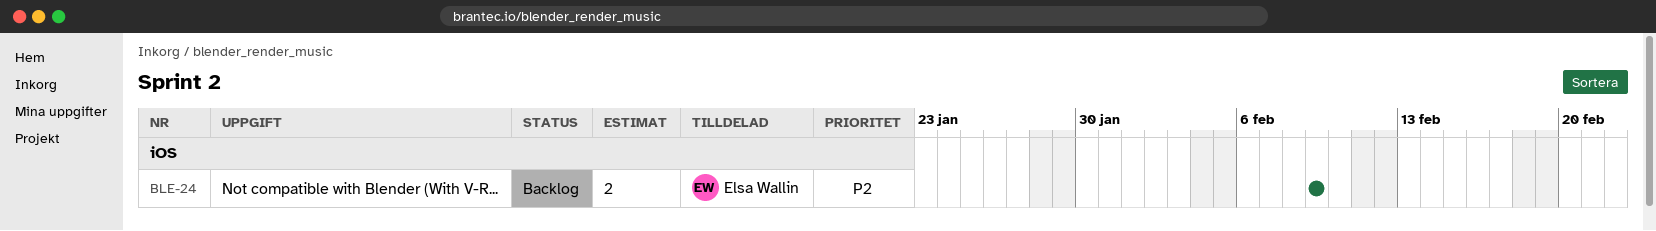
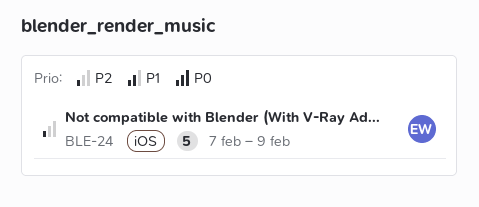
BLE-24, estimate: 2 -> 5
BLE-24, start: Feb 9 -> Feb 7

